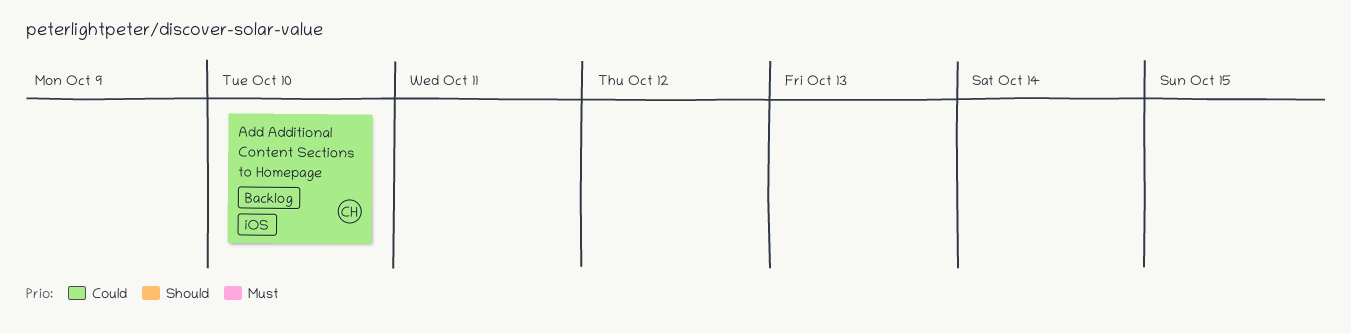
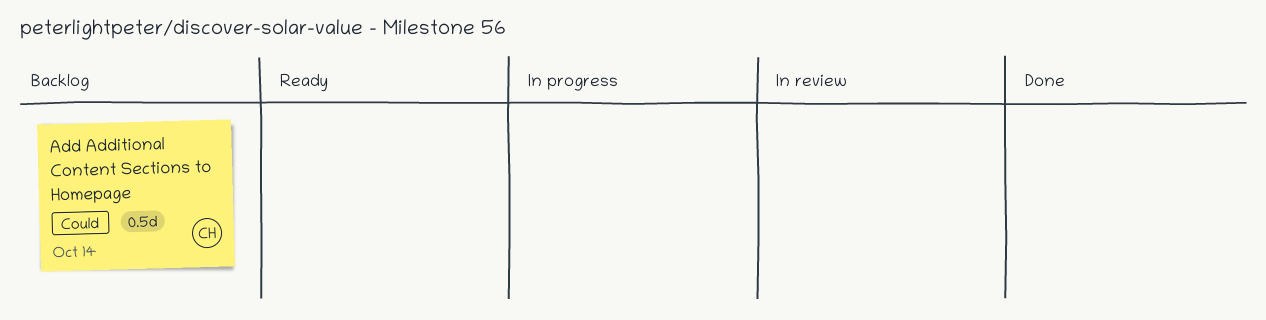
Add Additional Content Sections to Homepage, due: Oct 10 -> Oct 14

